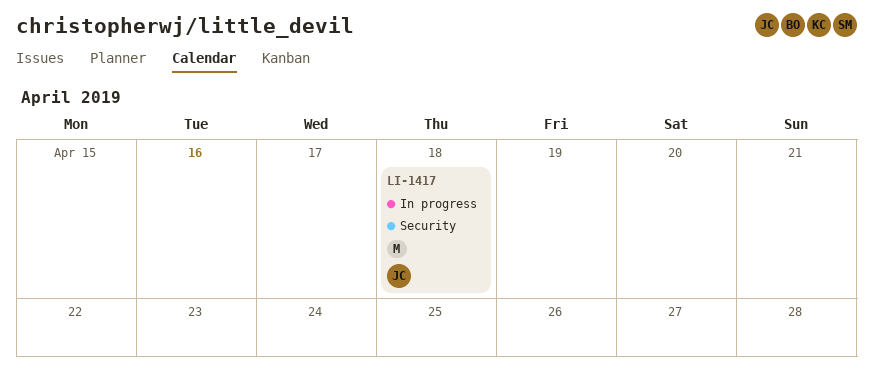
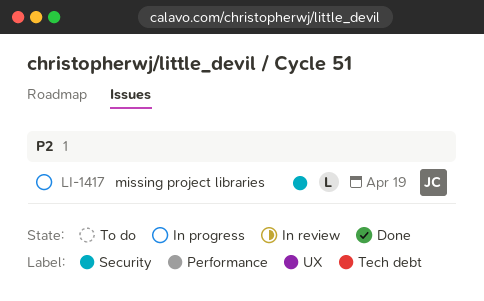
LI-1417, estimate: M -> L
LI-1417, due: Apr 18 -> Apr 19

